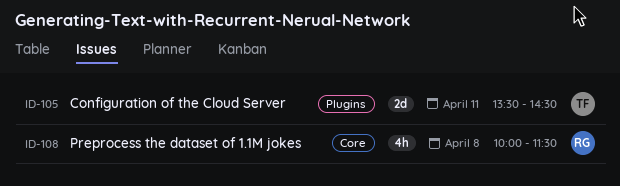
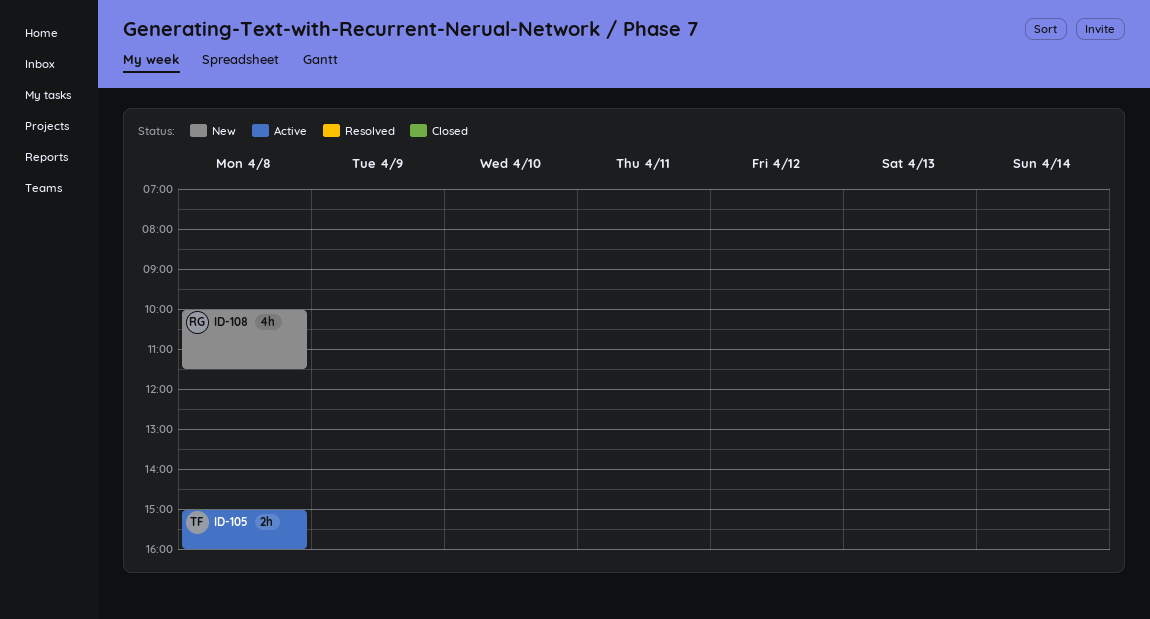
ID-105, estimate: 2d -> 2h
ID-105, day: Apr 11 -> Apr 8
ID-105, begins: 13:30 -> 15:00
ID-105, ends: 14:30 -> 16:00

